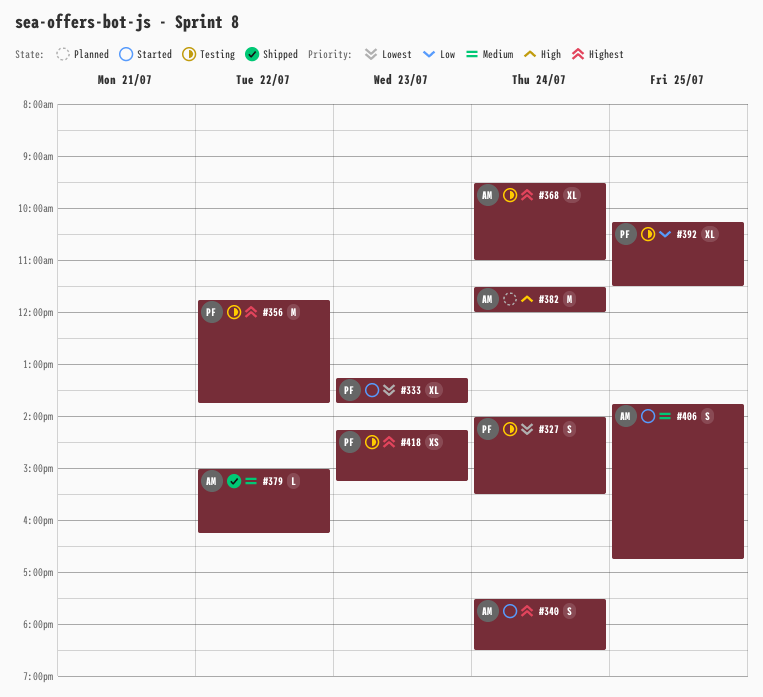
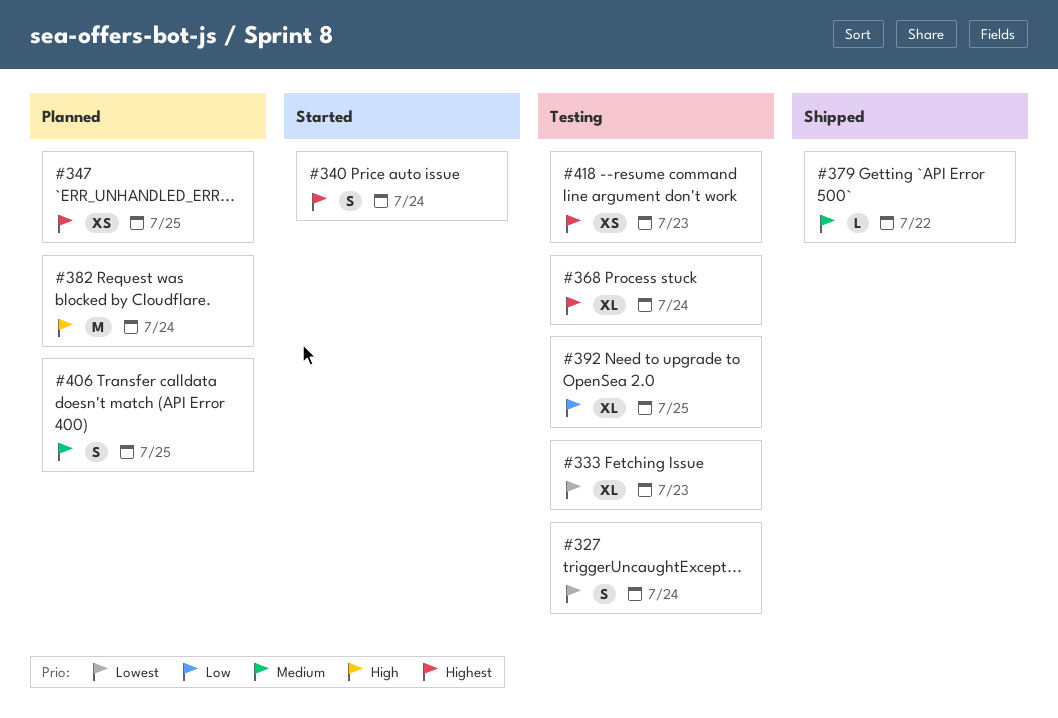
#333, status: Started -> Testing
#347: none -> present
#356: present -> none
#406, status: Started -> Planned

